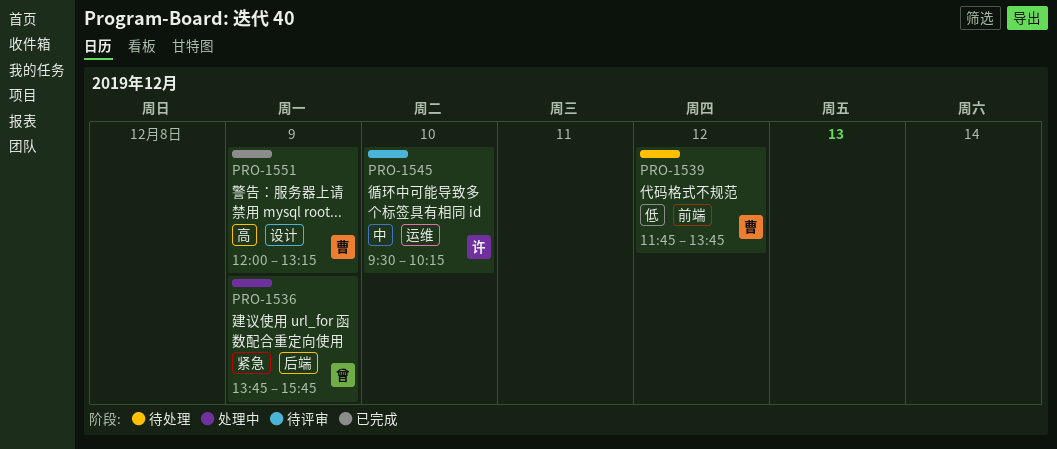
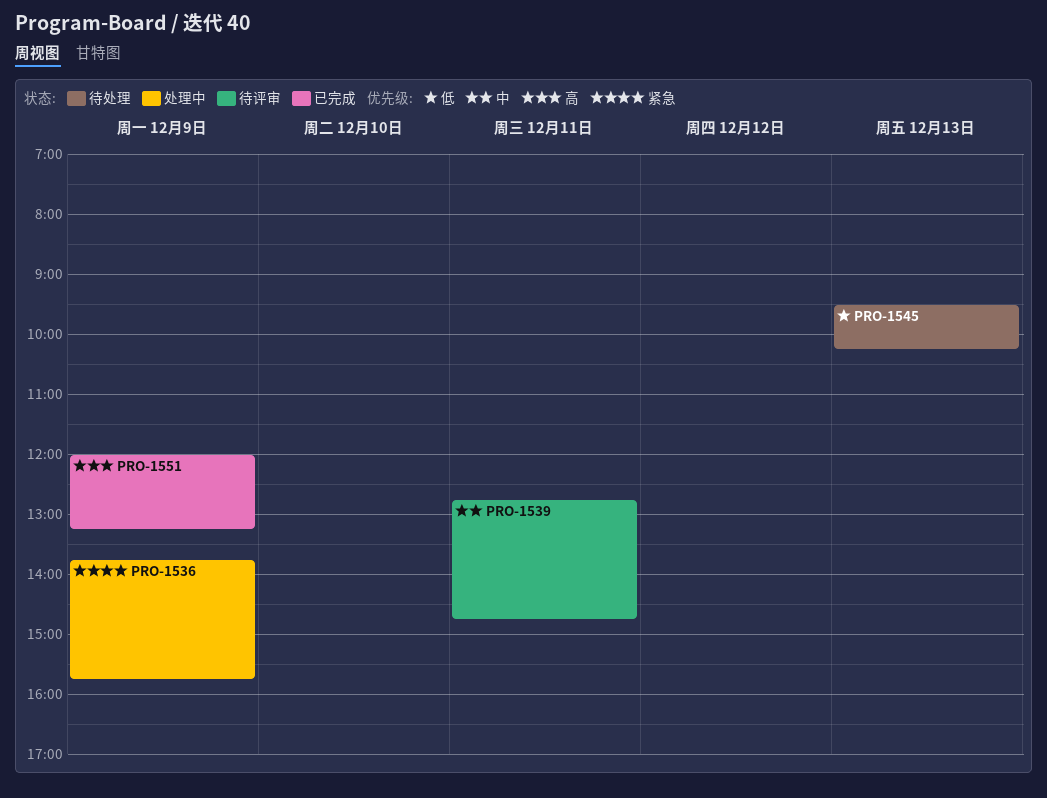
PRO-1539, status: 待处理 -> 待评审
PRO-1539, priority: 低 -> 中
PRO-1539, day: Dec 12 -> Dec 11
PRO-1539, begins: 11:45 -> 12:45
PRO-1539, ends: 13:45 -> 14:45
PRO-1545, status: 待评审 -> 待处理
PRO-1545, priority: 中 -> 低
PRO-1545, day: Dec 10 -> Dec 13

